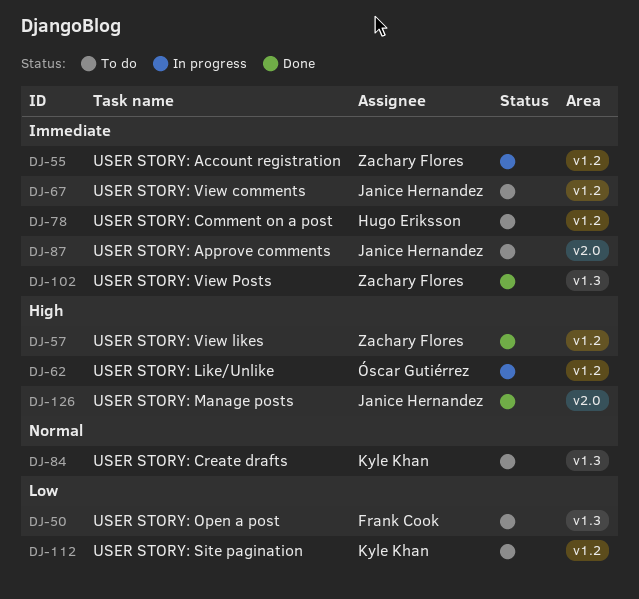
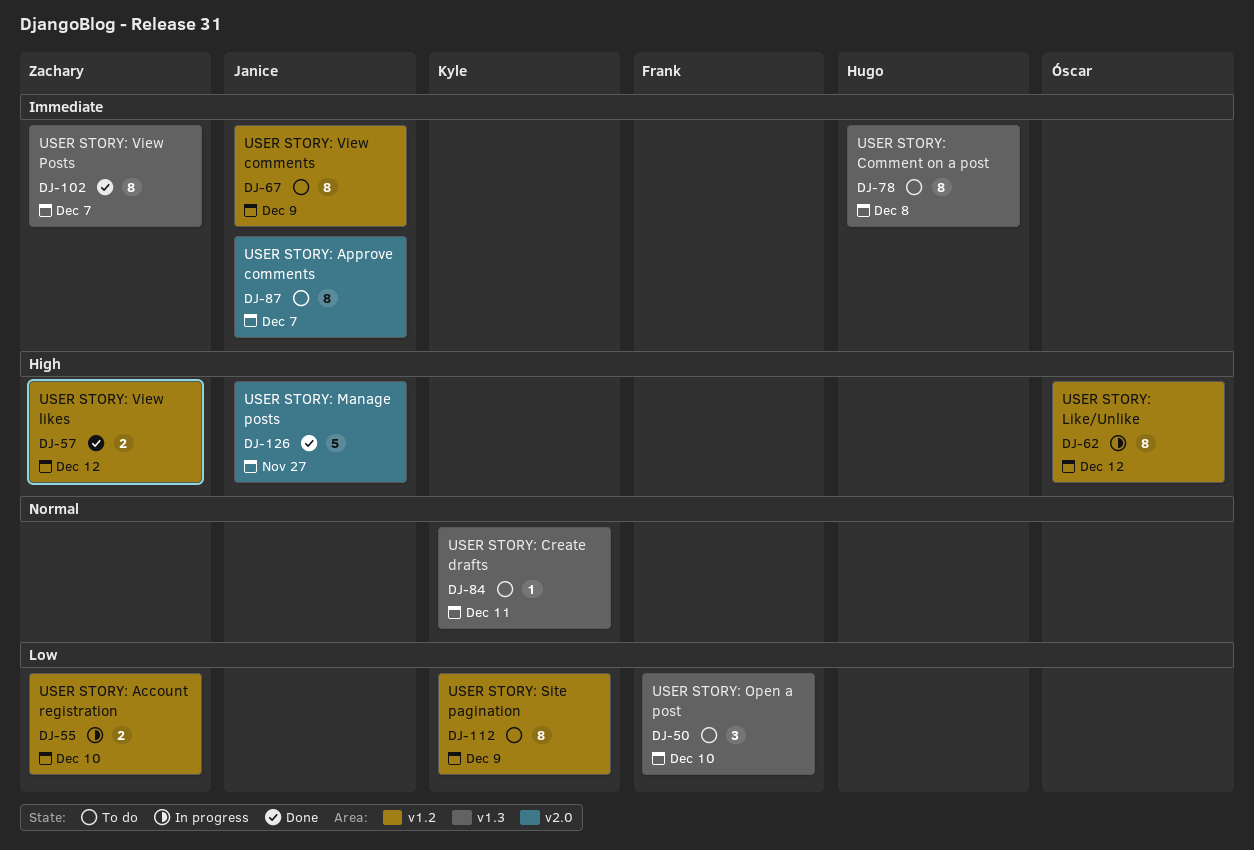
DJ-55, priority: Immediate -> Low
DJ-78, label: v1.2 -> v1.3

